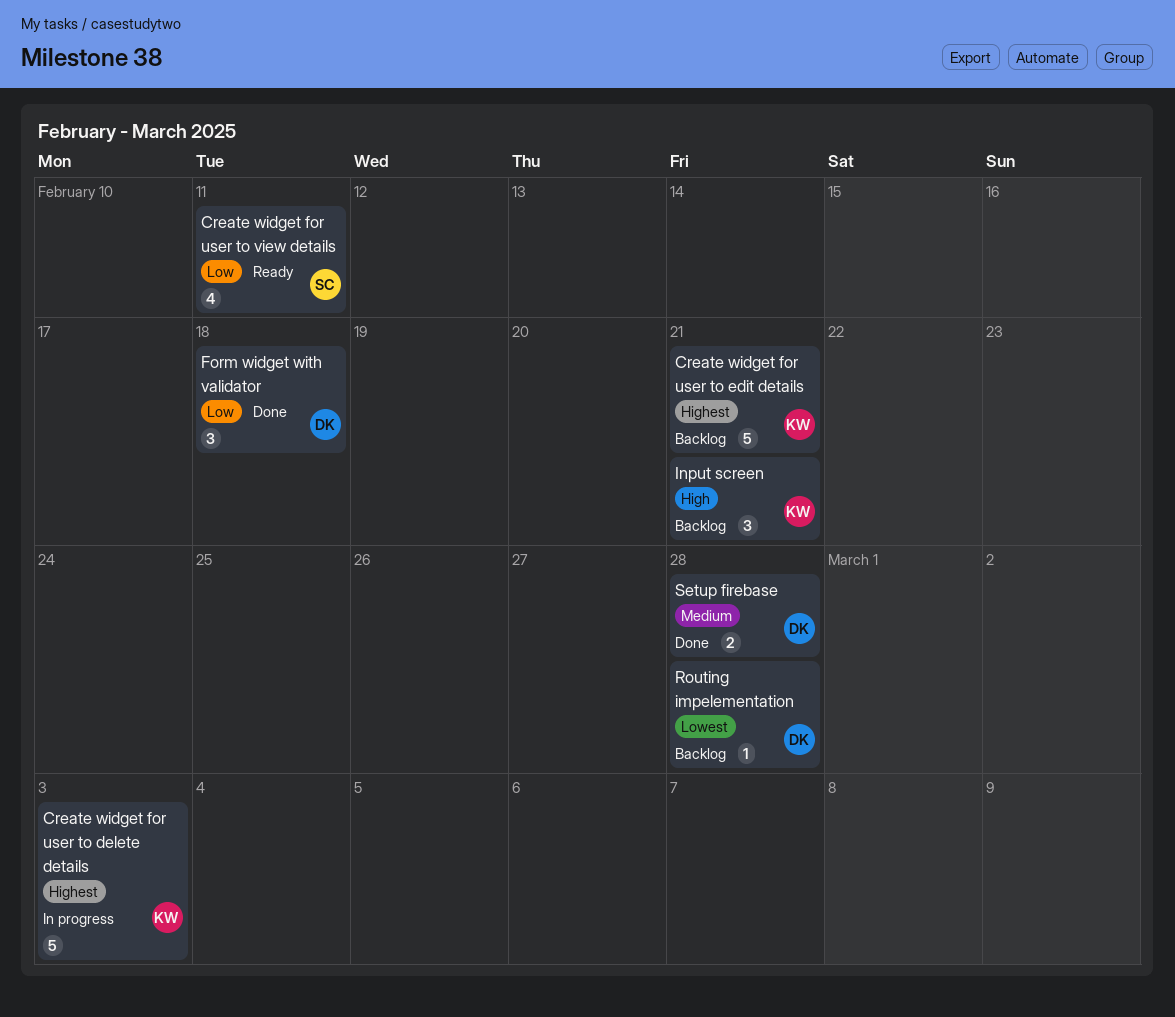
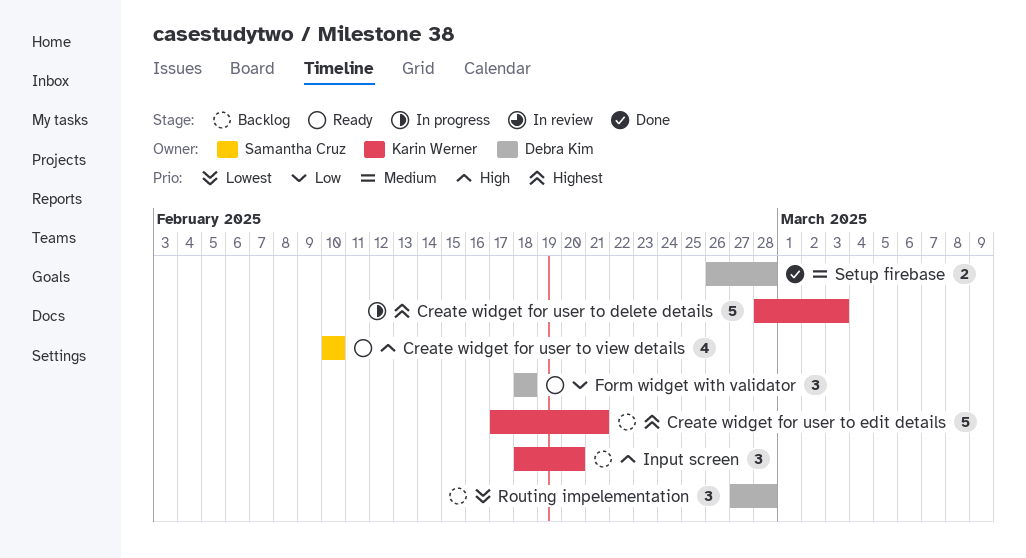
Create widget for user to view details, priority: Low -> High
Create widget for user to view details, due: Feb 11 -> Feb 10
Form widget with validator, status: Done -> Ready
Input screen, due: Feb 21 -> Feb 20
Routing impelementation, estimate: 1 -> 3

